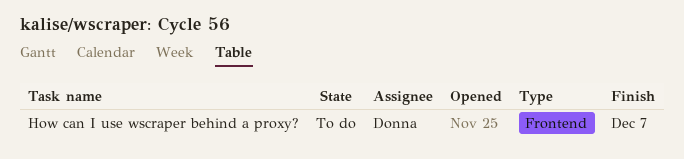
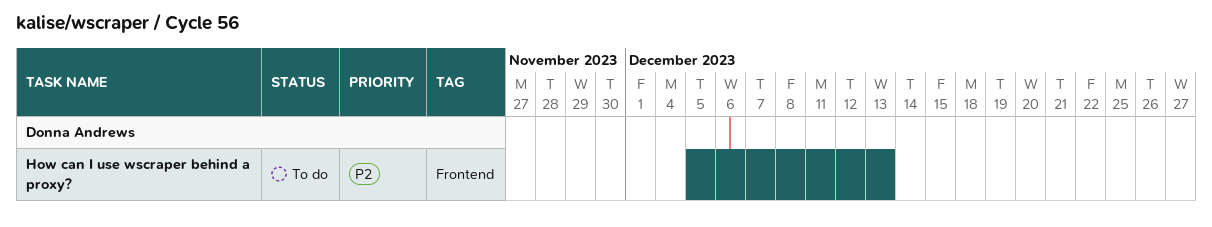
How can I use wscraper behind a proxy?, due: Dec 7 -> Dec 13

